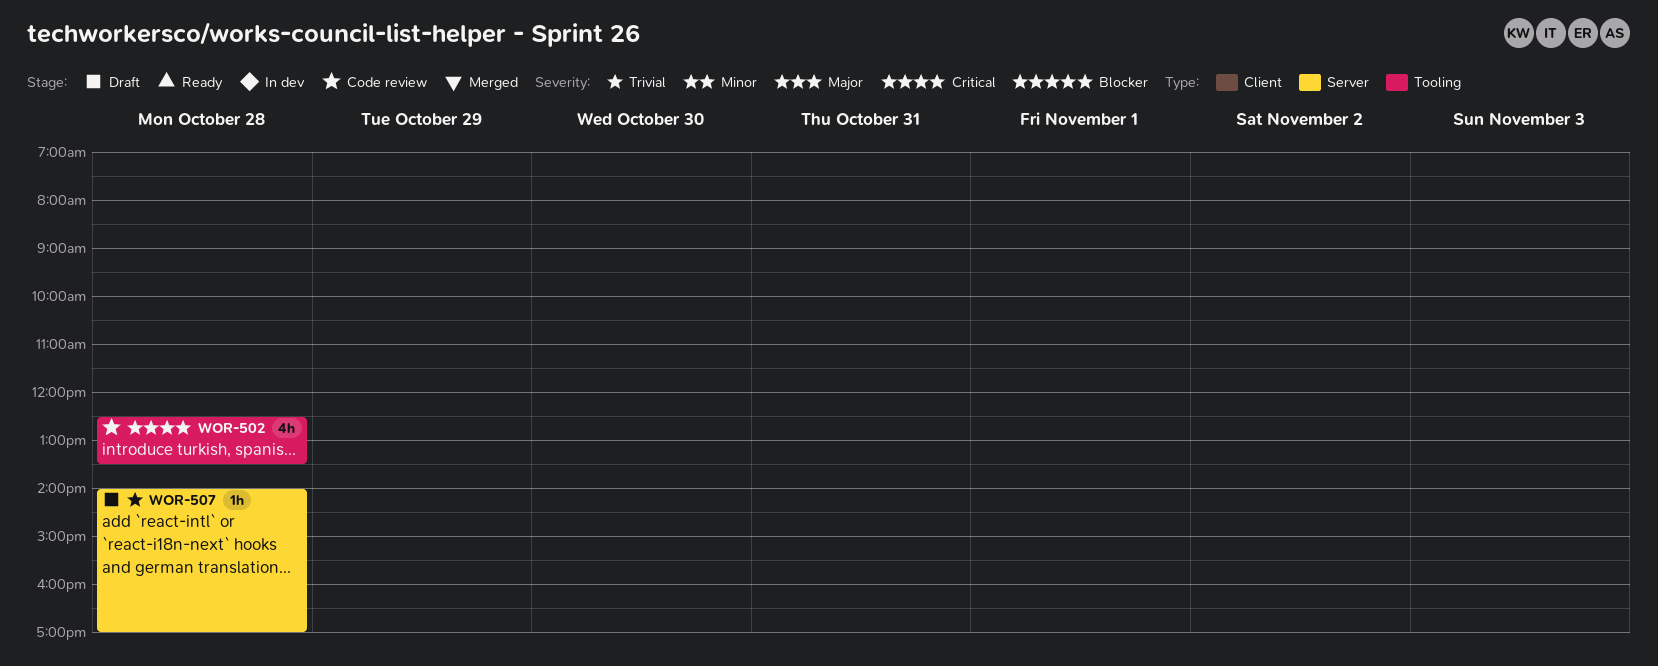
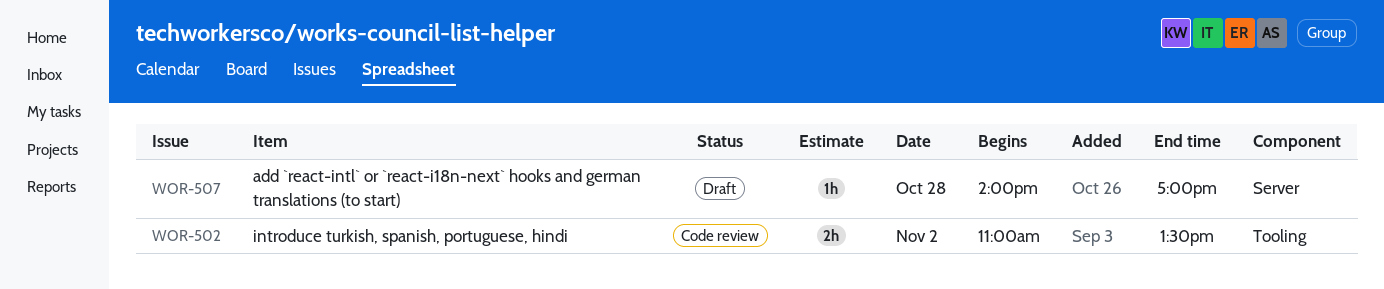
WOR-502, estimate: 4h -> 2h
WOR-502, day: Oct 28 -> Nov 2
WOR-502, begins: 12:30 -> 11:00

